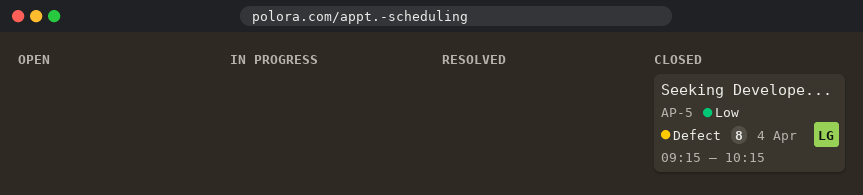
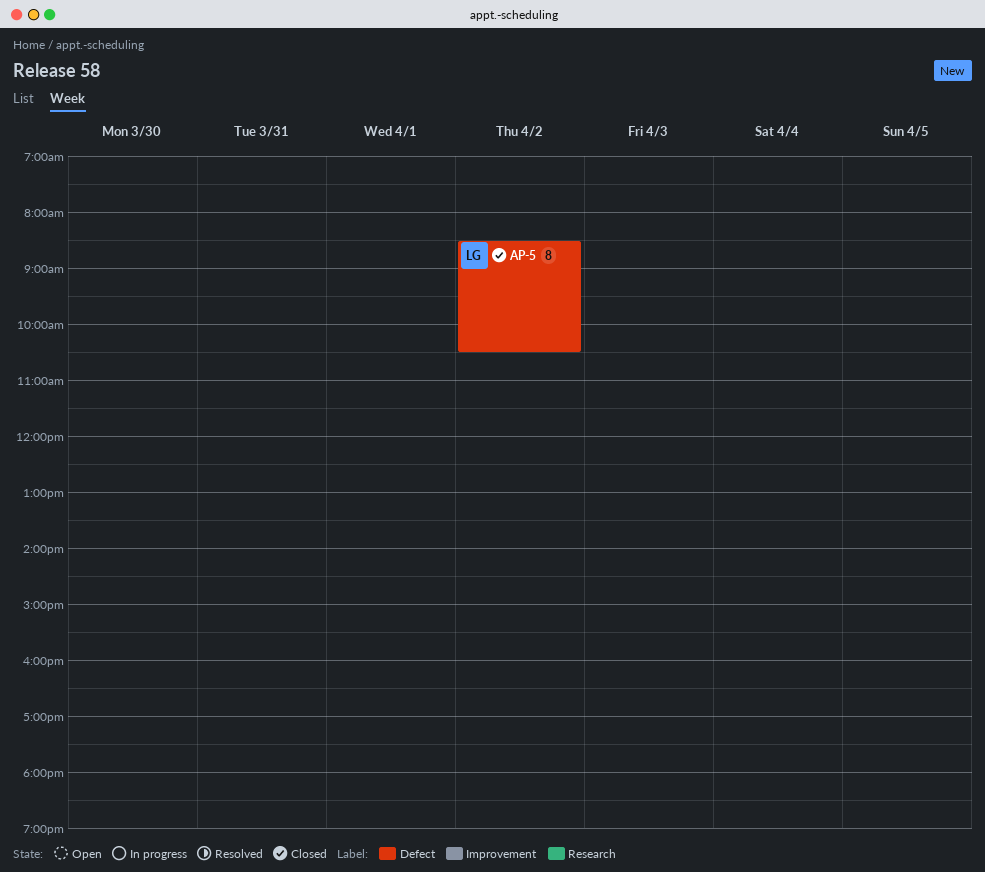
AP-5, day: Apr 4 -> Apr 2
AP-5, begins: 09:15 -> 08:30
AP-5, ends: 10:15 -> 10:30

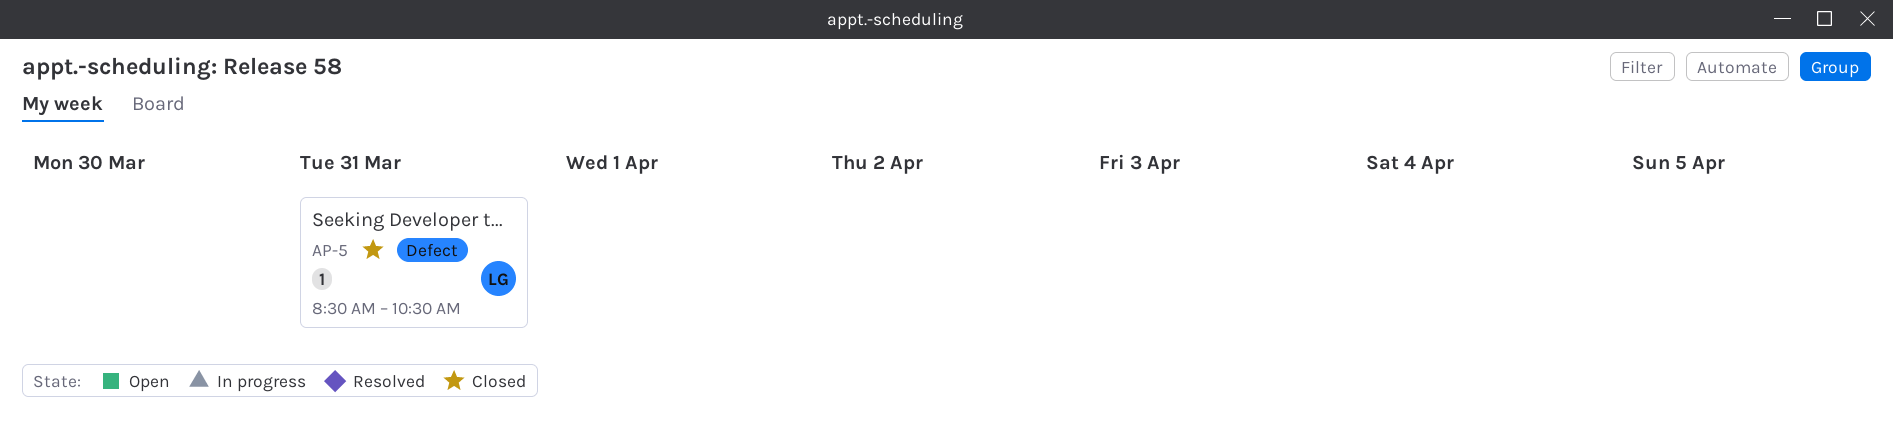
AP-5, estimate: 8 -> 1
AP-5, day: Apr 2 -> Mar 31

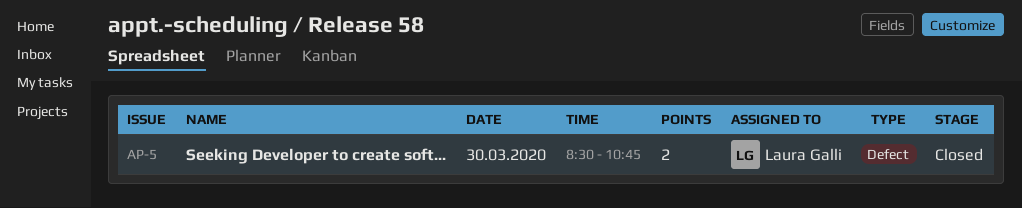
AP-5, estimate: 1 -> 2
AP-5, day: Mar 31 -> Mar 30
AP-5, ends: 10:30 -> 10:45

